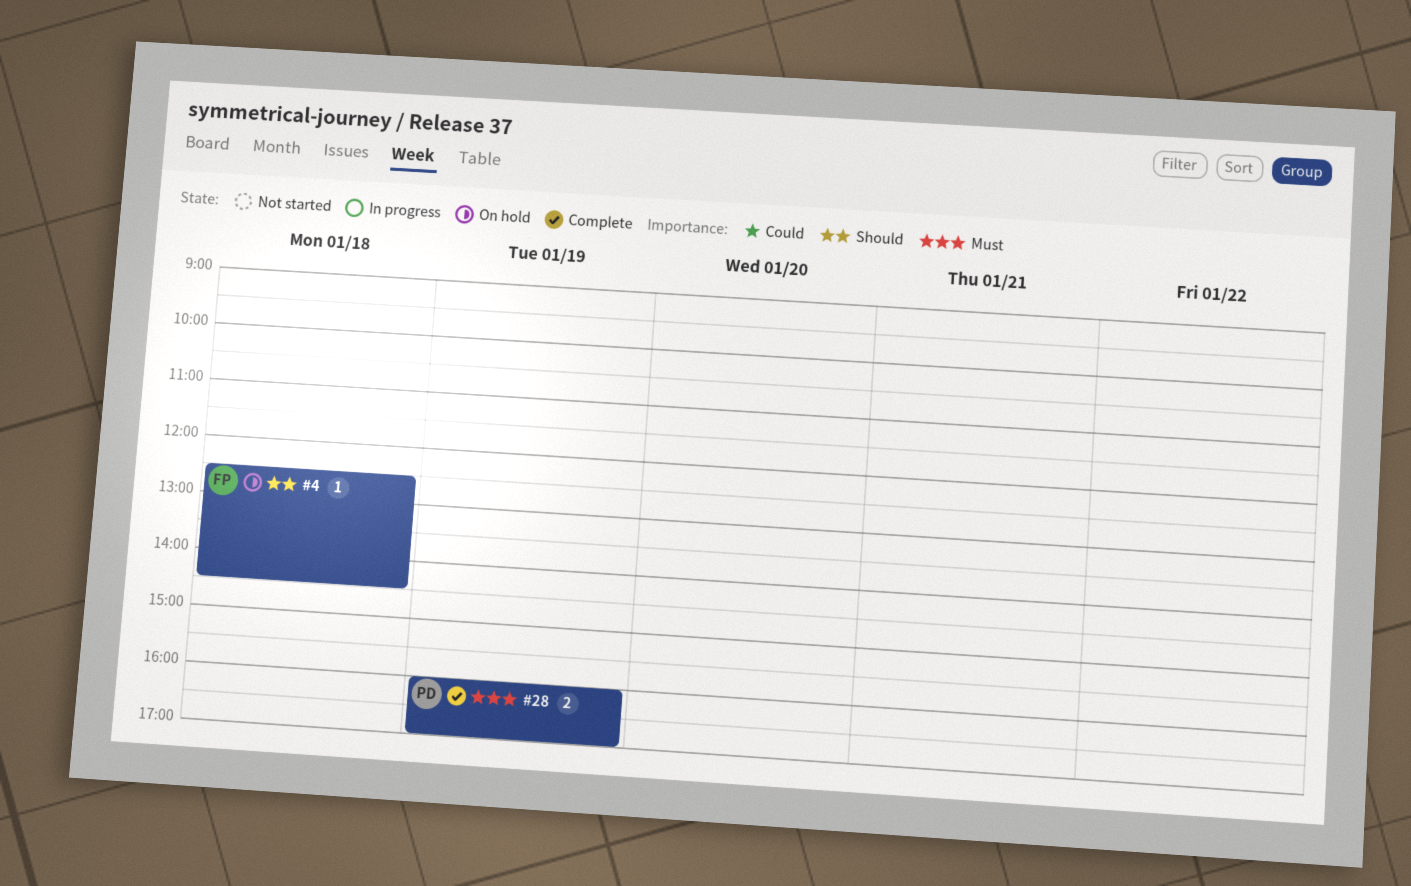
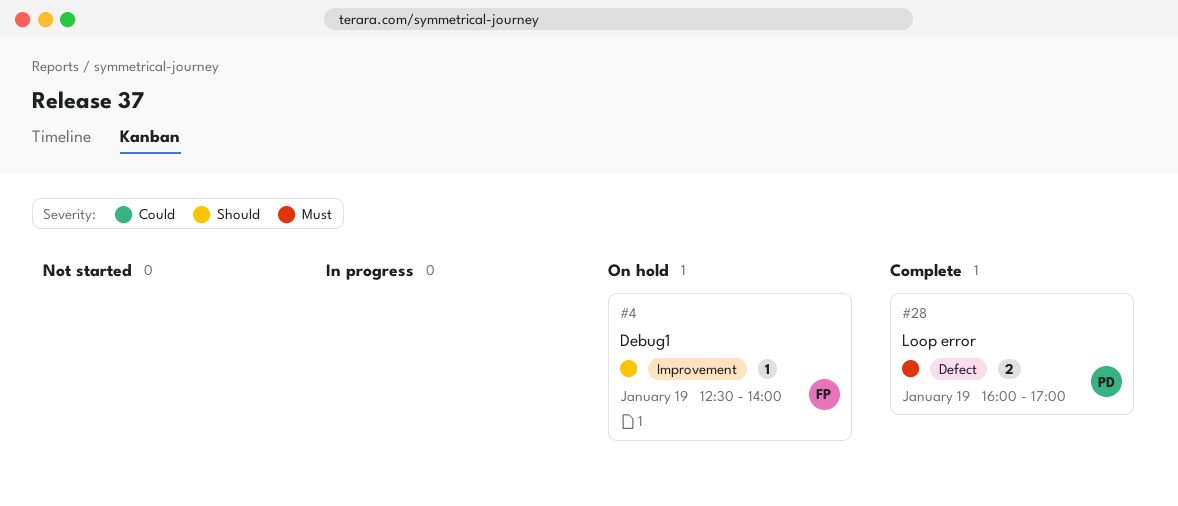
#4, day: Jan 18 -> Jan 19
#4, ends: 14:30 -> 14:00

